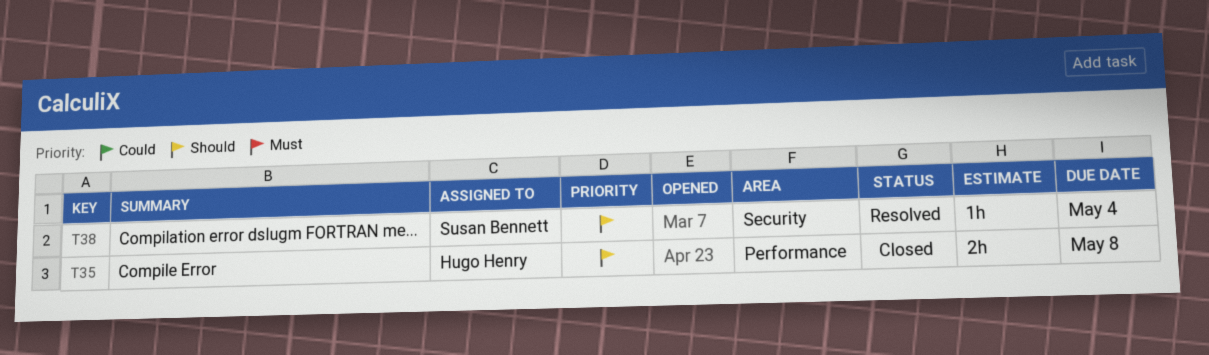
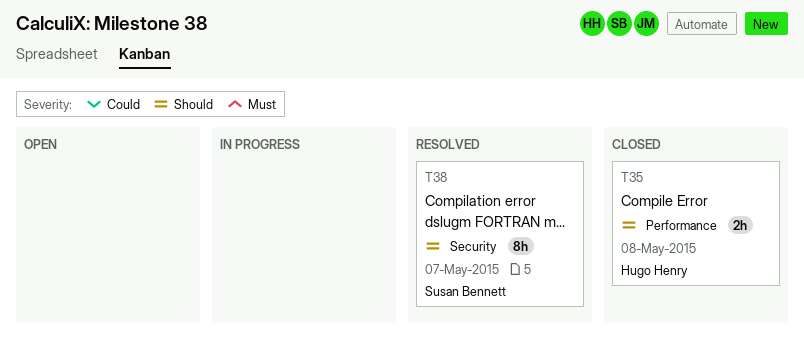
T38, estimate: 1h -> 8h
T38, due: May 4 -> May 7

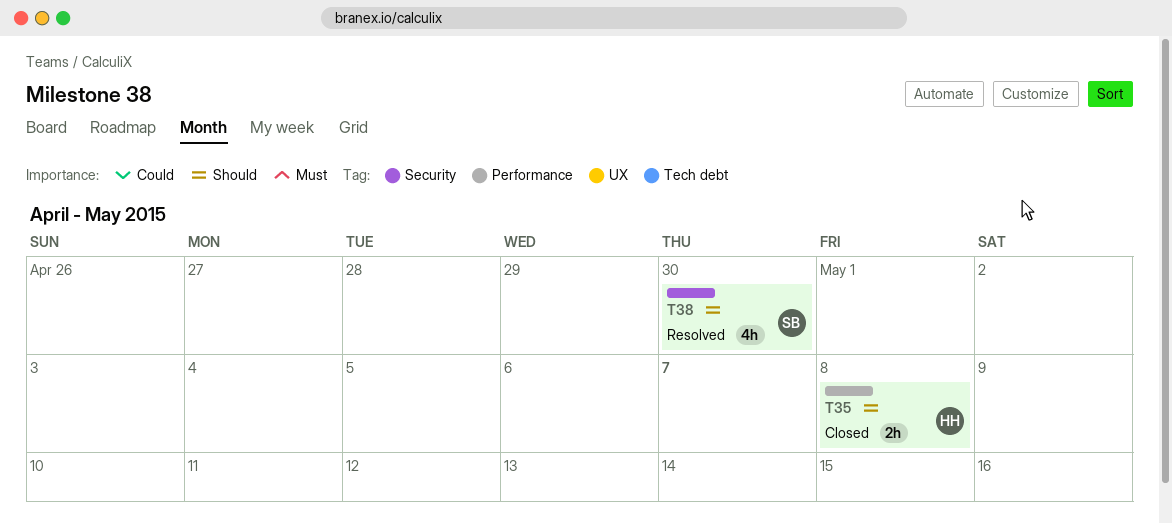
T38, estimate: 8h -> 4h
T38, due: May 7 -> Apr 30

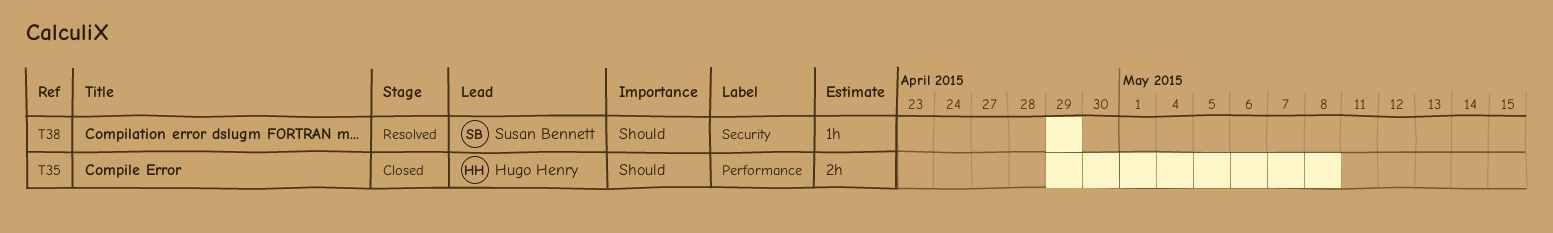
T38, estimate: 4h -> 1h
T38, due: Apr 30 -> Apr 29

